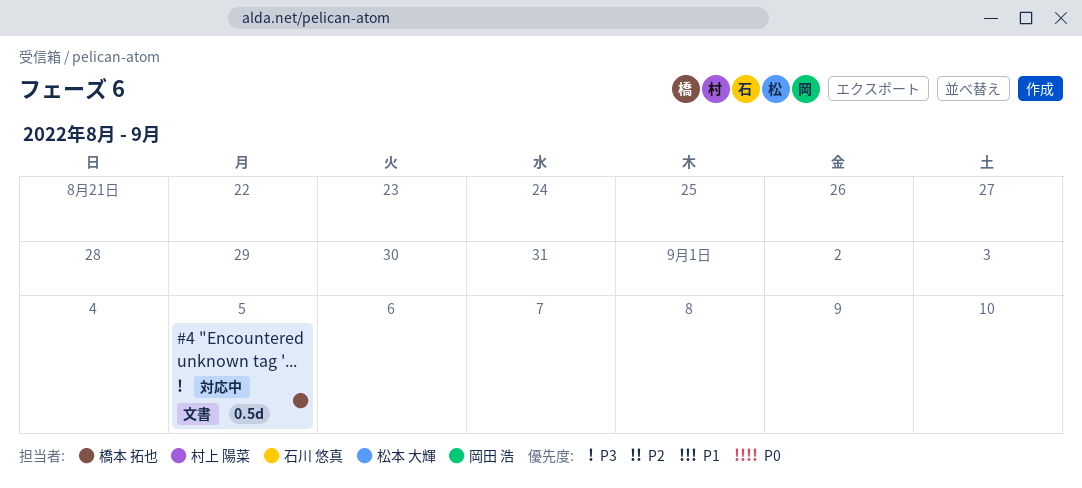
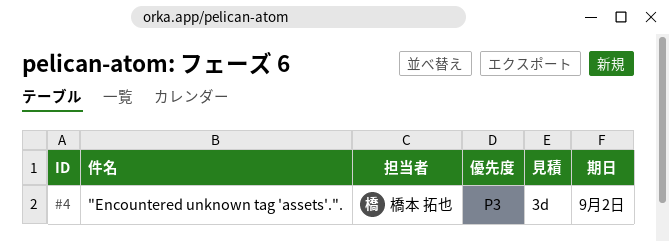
#4, estimate: 0.5d -> 3d
#4, due: Sep 5 -> Sep 2

